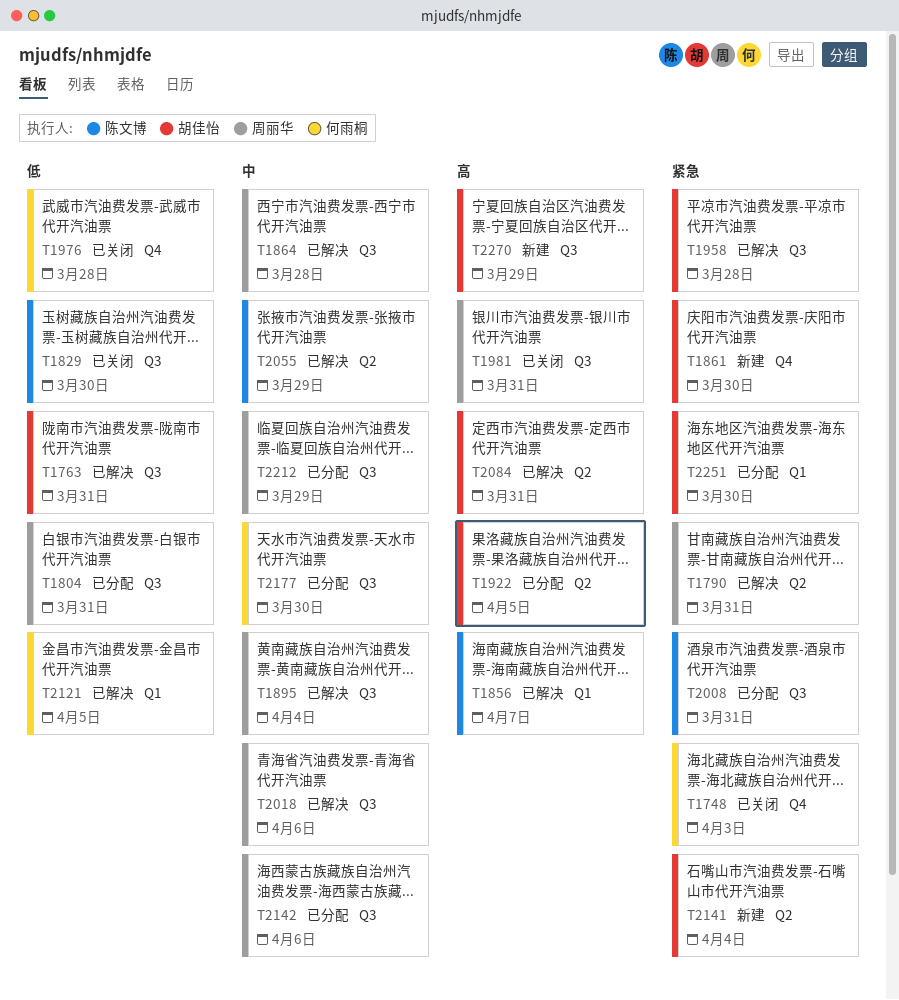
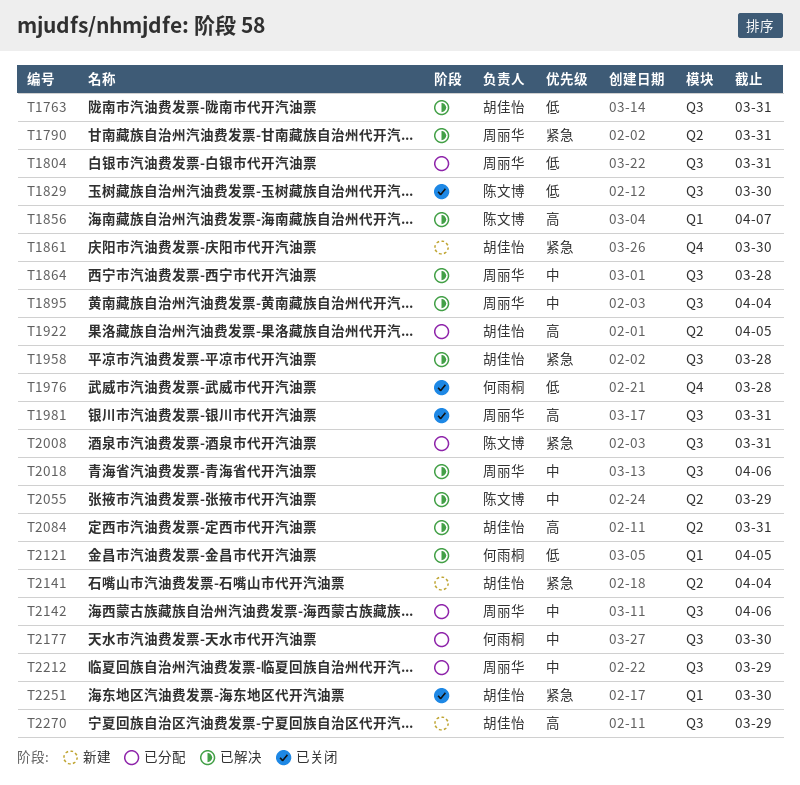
T1748: present -> none
T2251, status: 已分配 -> 已关闭

